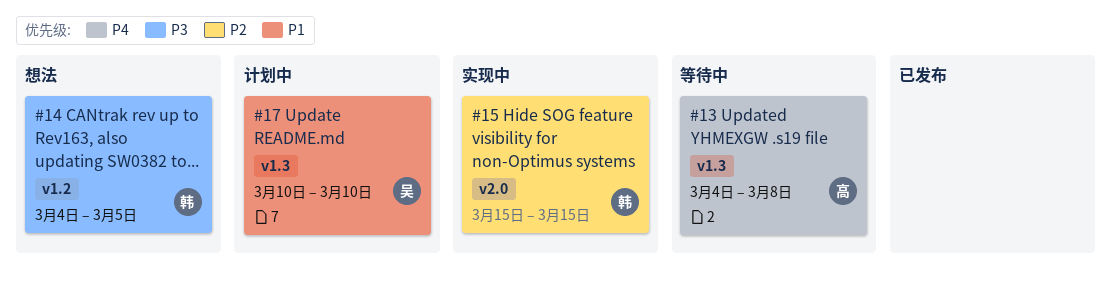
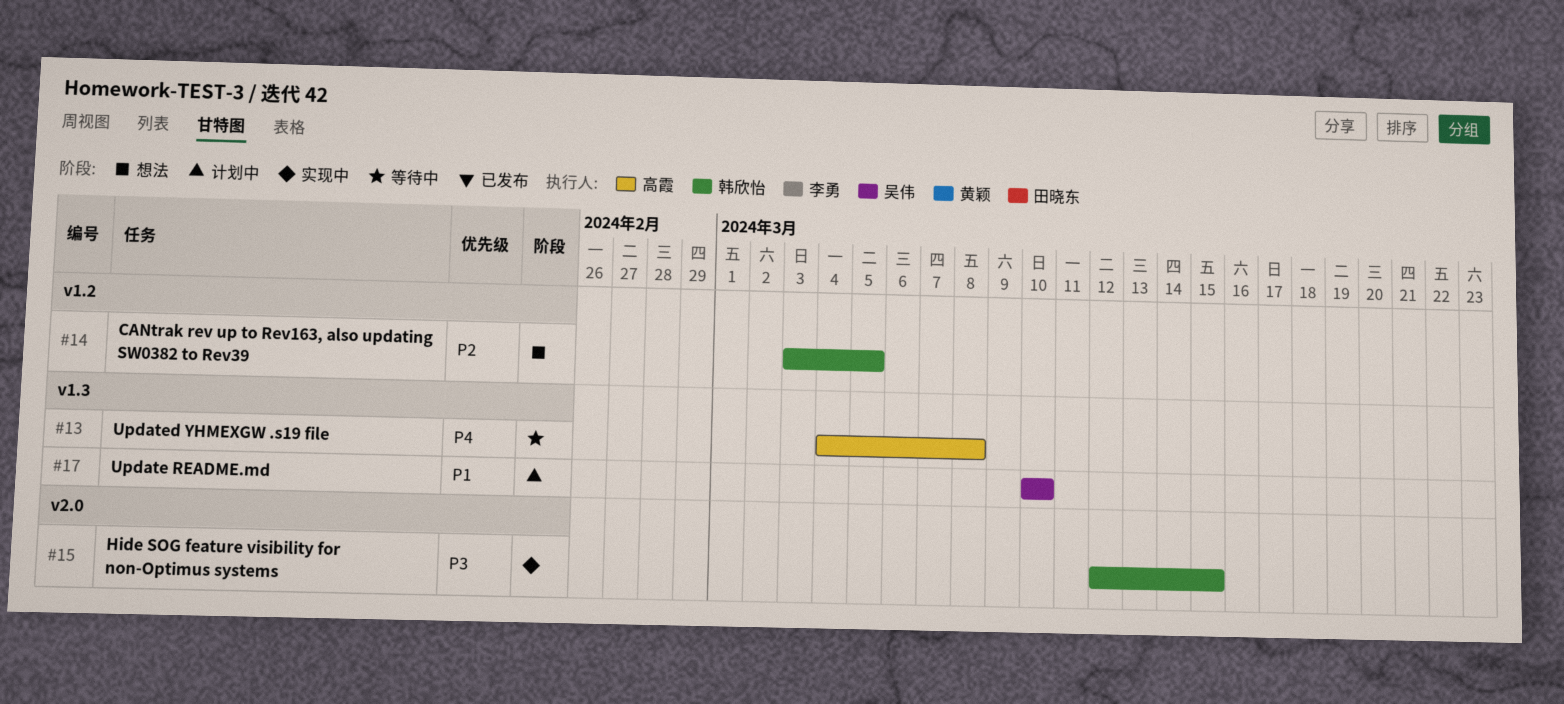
#14, priority: P3 -> P2
#14, start: Mar 4 -> Mar 3
#15, priority: P2 -> P3
#15, start: Mar 15 -> Mar 12

